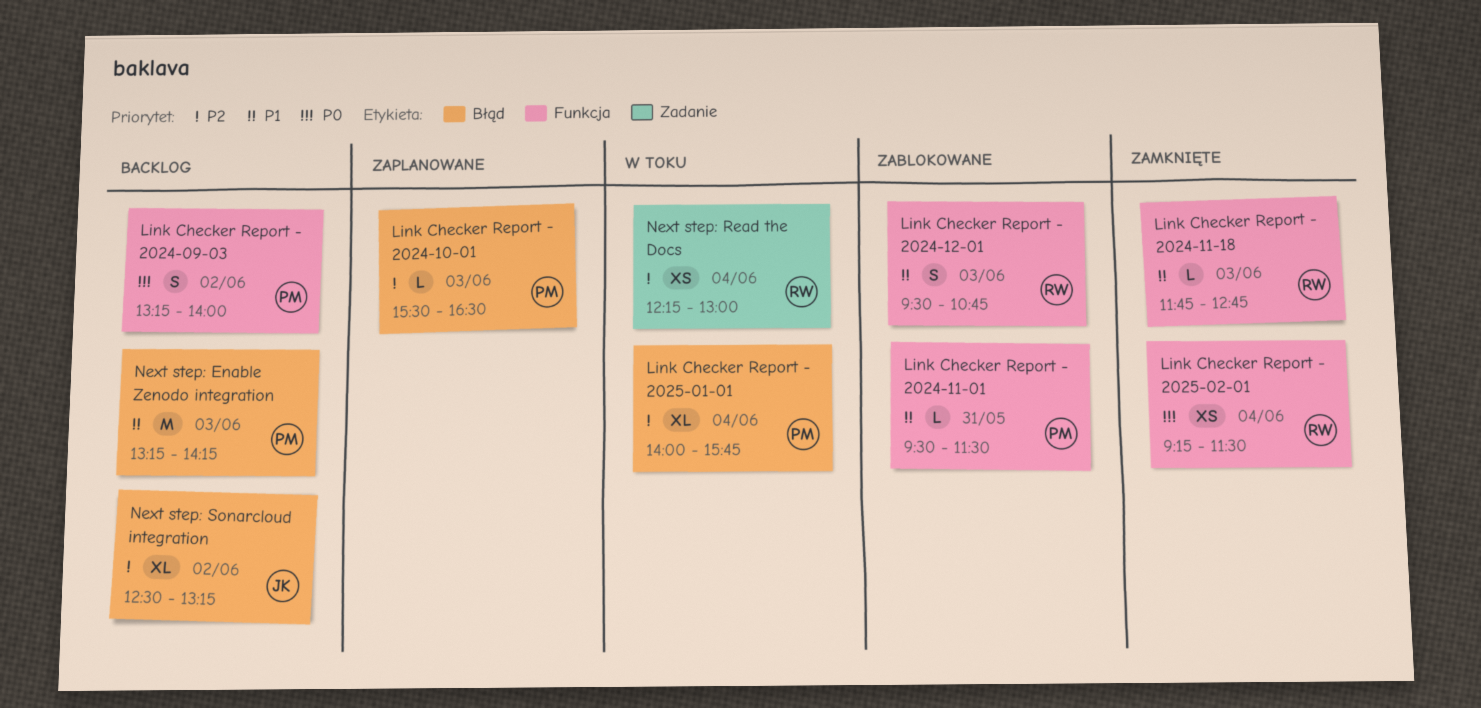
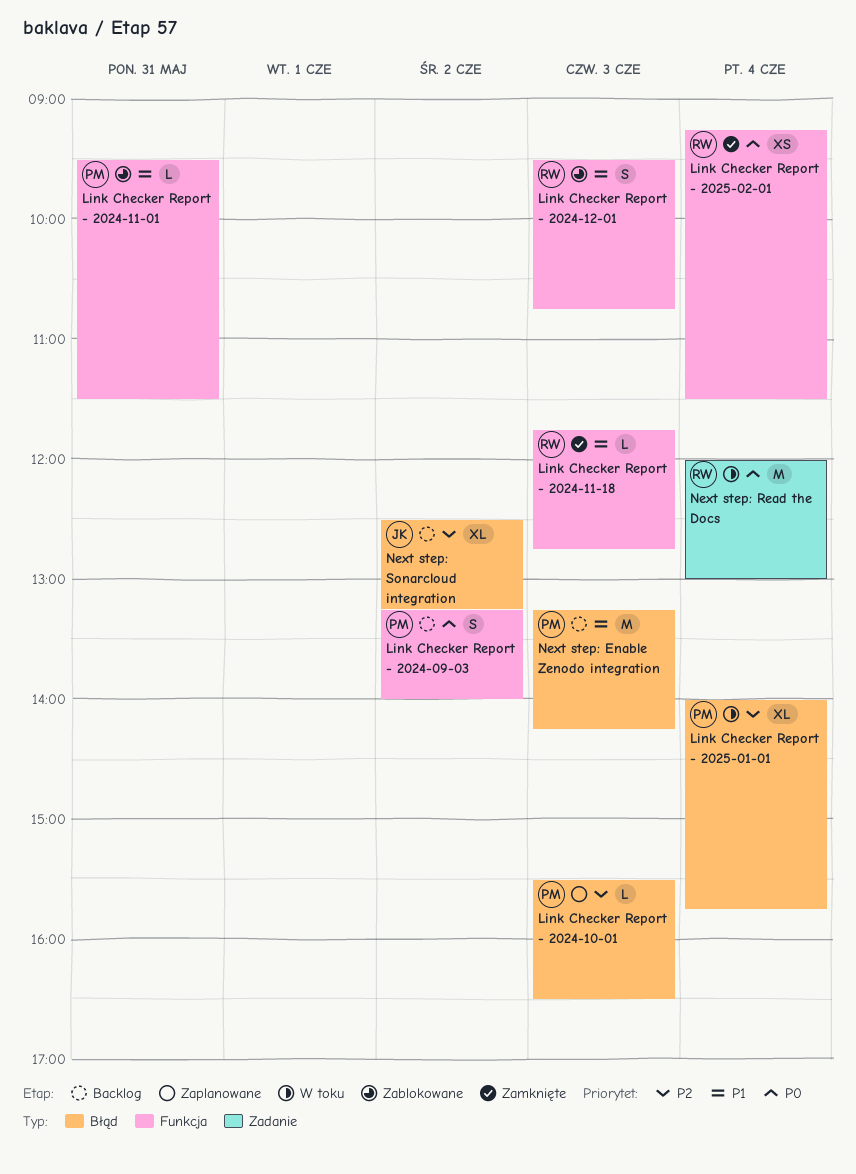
Next step: Read the Docs, priority: P2 -> P0
Next step: Read the Docs, estimate: XS -> M
Next step: Read the Docs, begins: 12:15 -> 12:00

